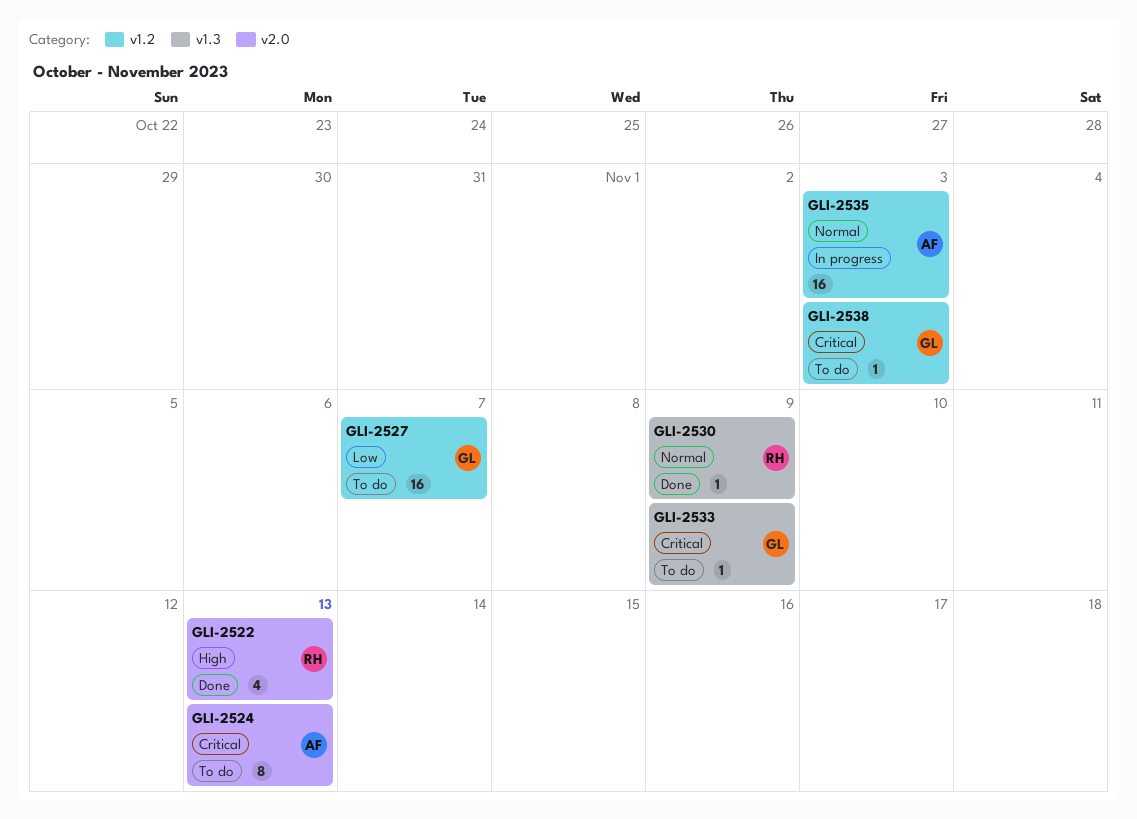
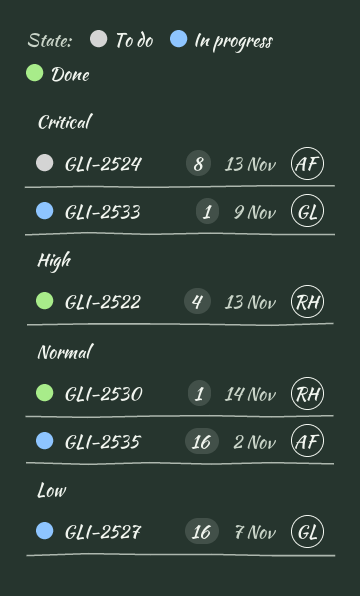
GLI-2527, status: To do -> In progress
GLI-2530, due: Nov 9 -> Nov 14
GLI-2533, status: To do -> In progress
GLI-2535, due: Nov 3 -> Nov 2
GLI-2538: present -> none

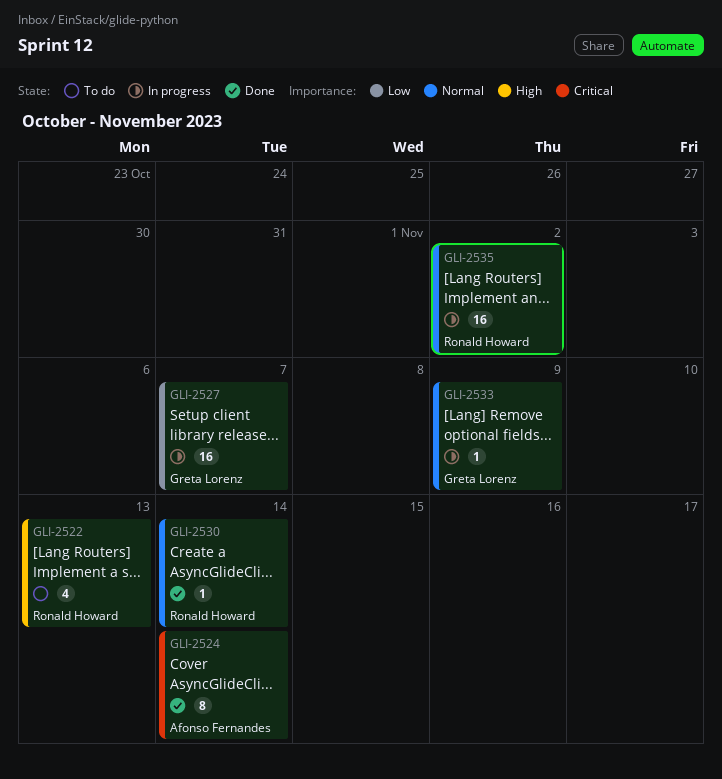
GLI-2522, status: Done -> To do
GLI-2524, status: To do -> Done
GLI-2524, due: Nov 13 -> Nov 14
GLI-2533, priority: Critical -> Normal
GLI-2535, owner: Afonso Fernandes -> Ronald Howard

